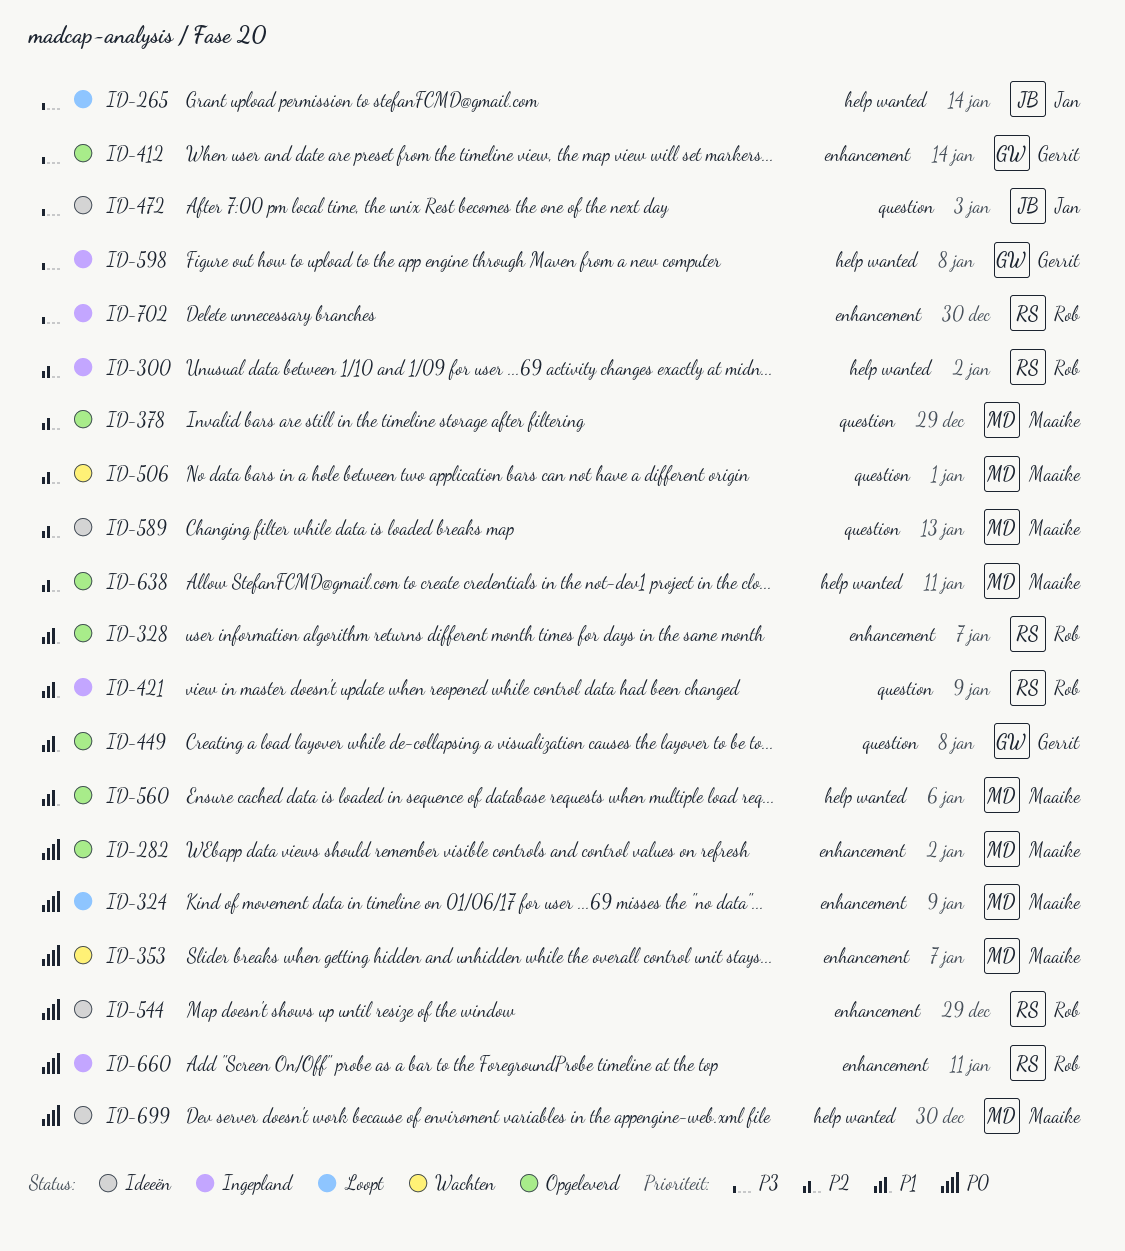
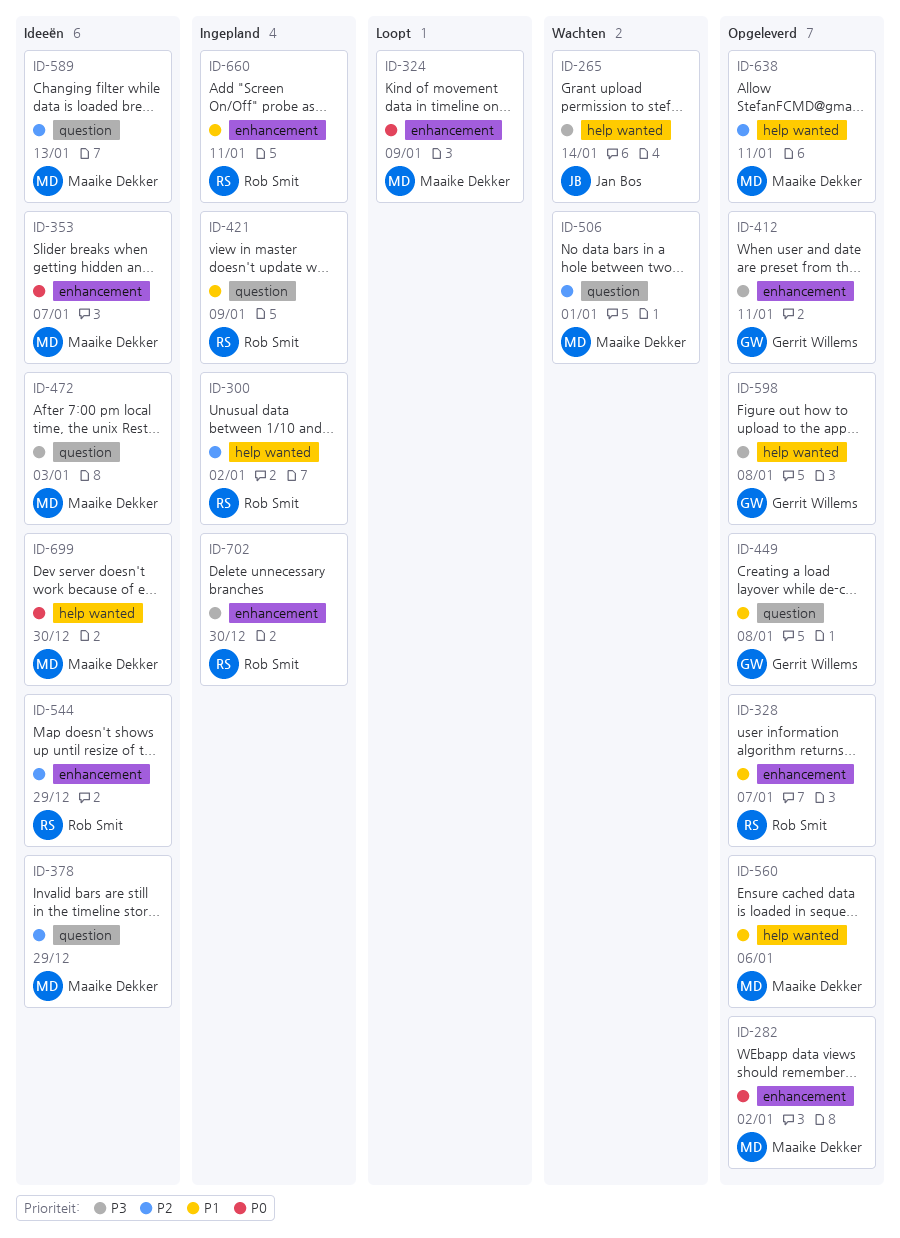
ID-265, status: Loopt -> Wachten
ID-353, status: Wachten -> Ideeën
ID-378, status: Opgeleverd -> Ideeën
ID-412, due: Jan 14 -> Jan 11
ID-472, owner: Jan Bos -> Maaike Dekker
ID-544, priority: P0 -> P2
ID-598, status: Ingepland -> Opgeleverd
ID-660, priority: P0 -> P1

